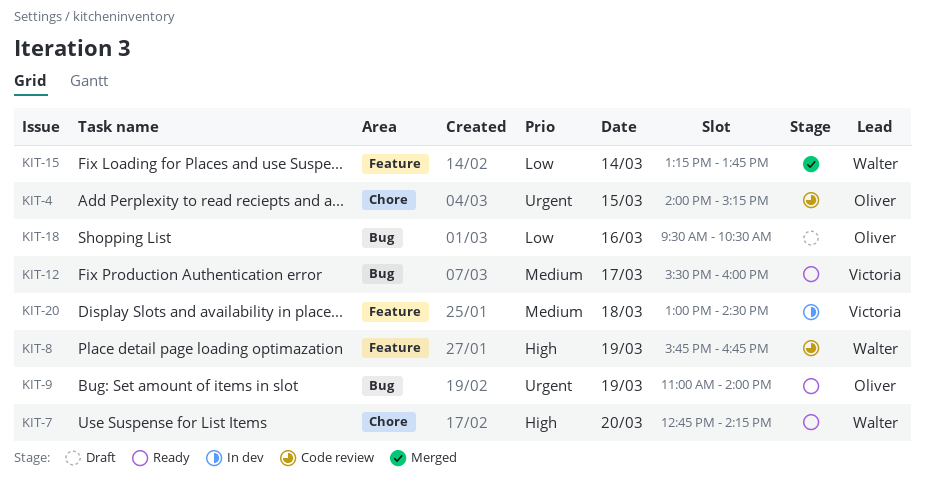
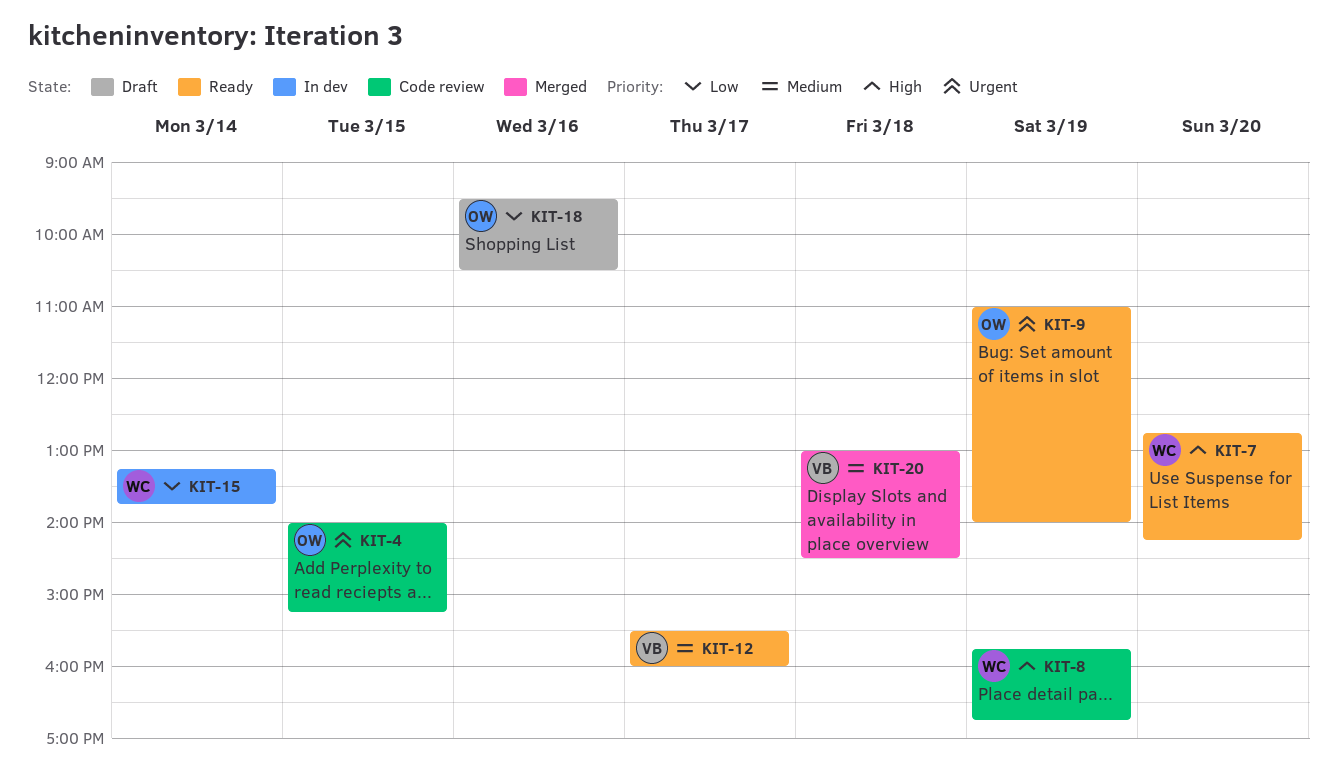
KIT-15, status: Merged -> In dev
KIT-20, status: In dev -> Merged

